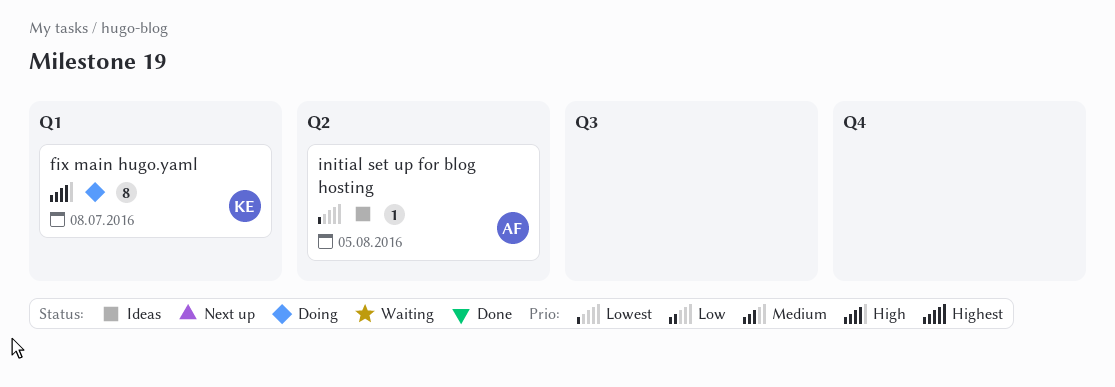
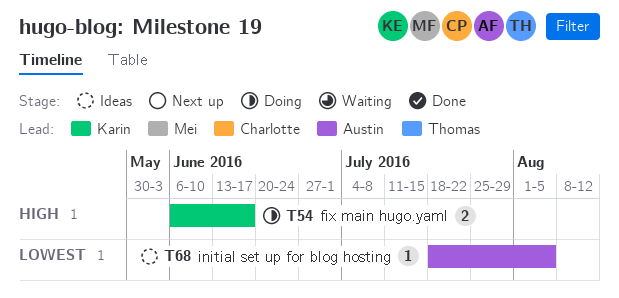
fix main hugo.yaml, estimate: 8 -> 2
fix main hugo.yaml, due: Jul 8 -> Jun 17

